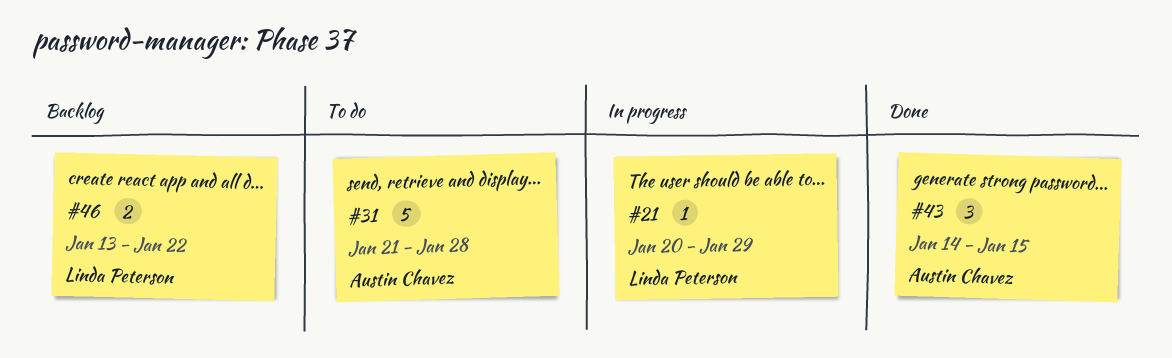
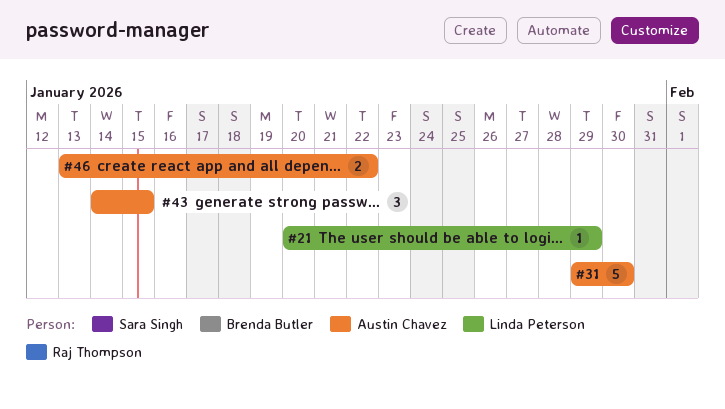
#31, start: Jan 21 -> Jan 29
#31, due: Jan 28 -> Jan 30
#46, owner: Linda Peterson -> Austin Chavez

